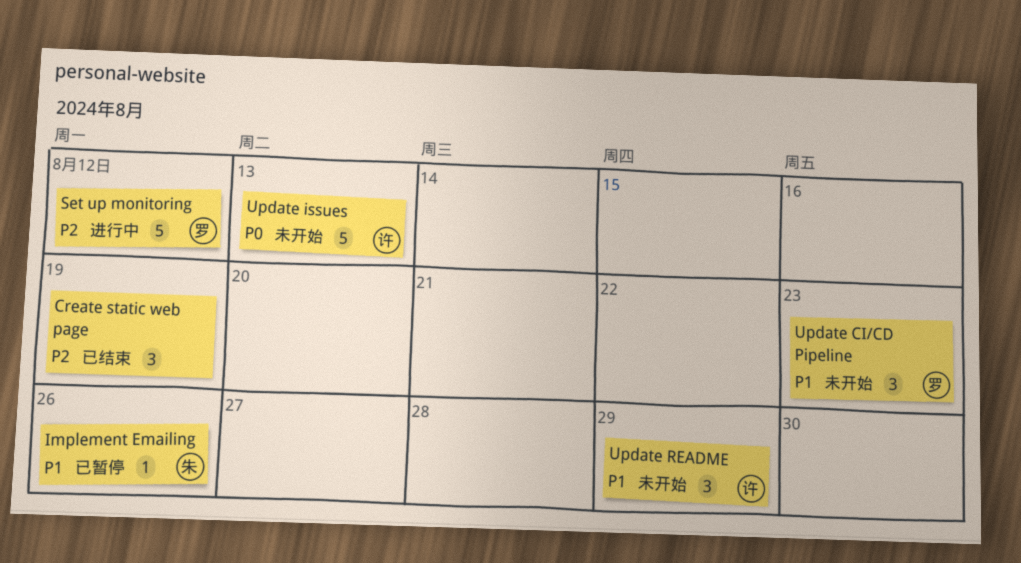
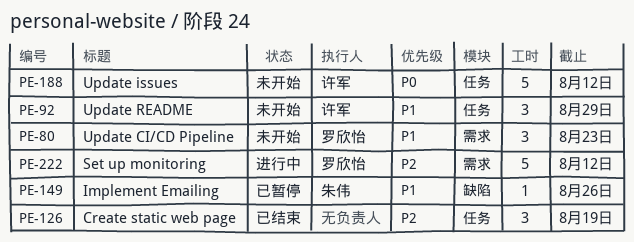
Update issues, due: Aug 13 -> Aug 12

